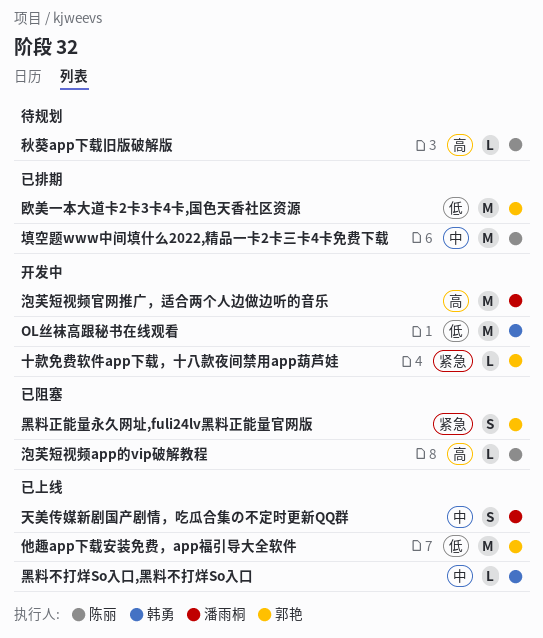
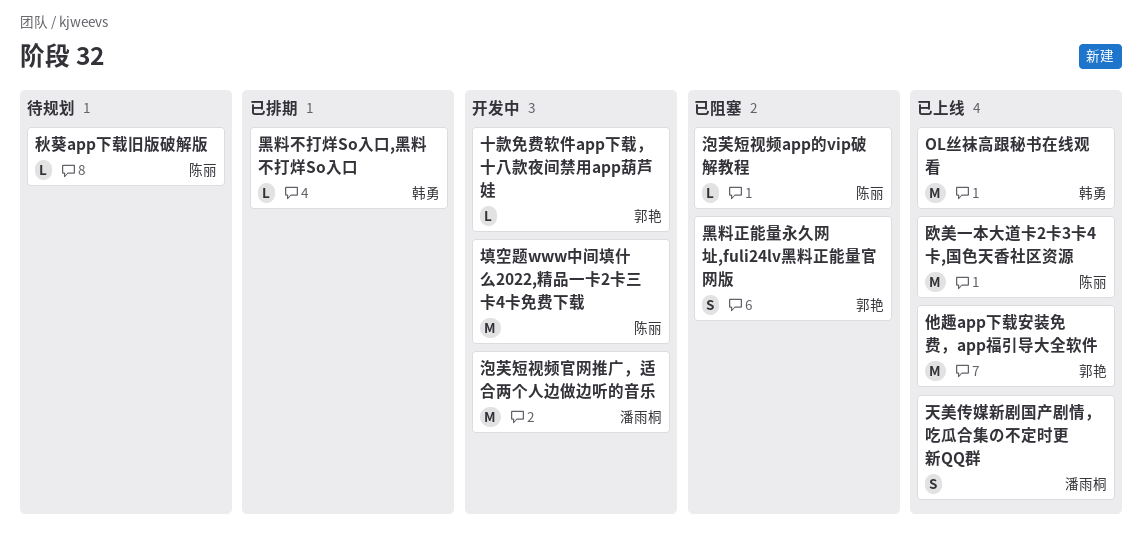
OL丝袜高跟秘书在线观看, status: 开发中 -> 已上线
填空题www中间填什么2022,精品一卡2卡三卡4卡免费下载, status: 已排期 -> 开发中
欧美一本大道卡2卡3卡4卡,国色天香社区资源, status: 已排期 -> 已上线
欧美一本大道卡2卡3卡4卡,国色天香社区资源, owner: 郭艳 -> 陈丽
黑料不打烊So入口,黑料不打烊So入口, status: 已上线 -> 已排期

